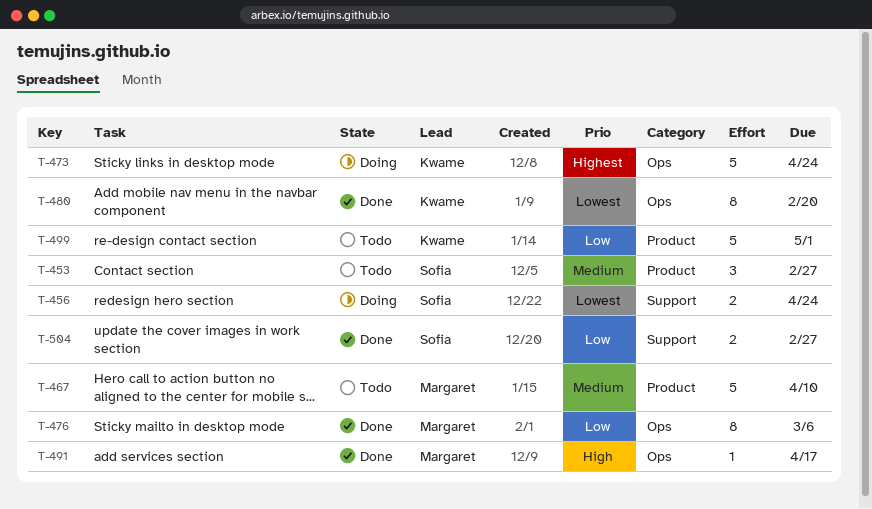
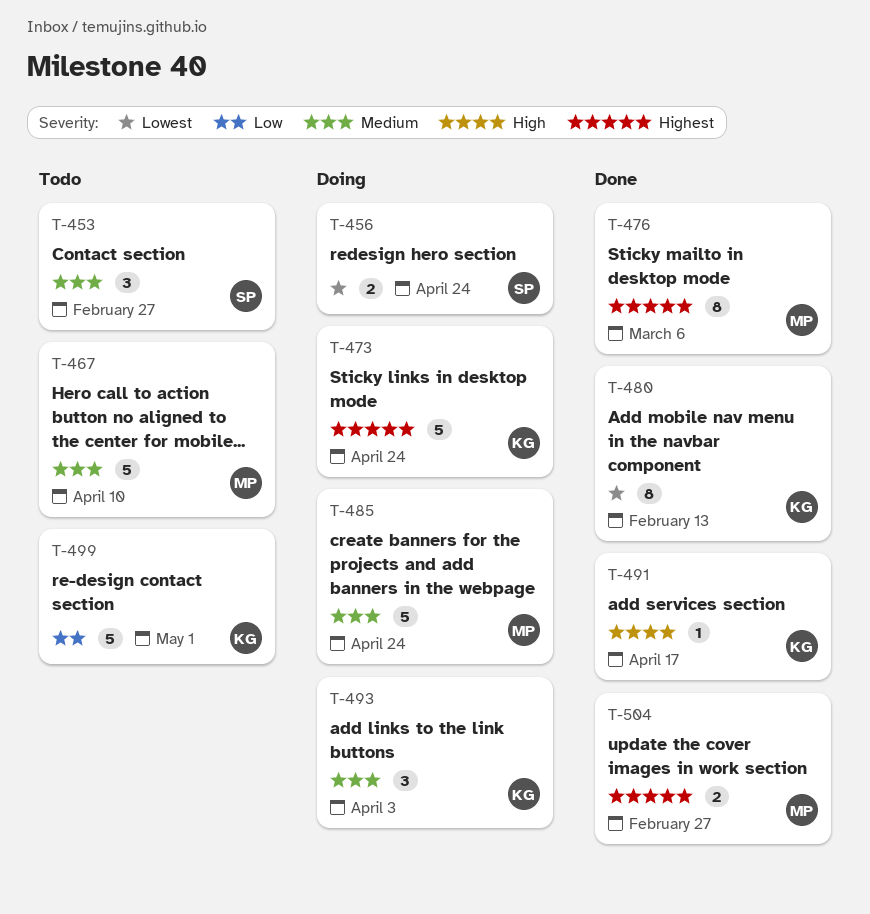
T-476, priority: Low -> Highest
T-480, due: Feb 20 -> Feb 13
T-485: none -> present
T-491, owner: Margaret -> Kwame
T-493: none -> present
T-504, owner: Sofia -> Margaret
T-504, priority: Low -> Highest

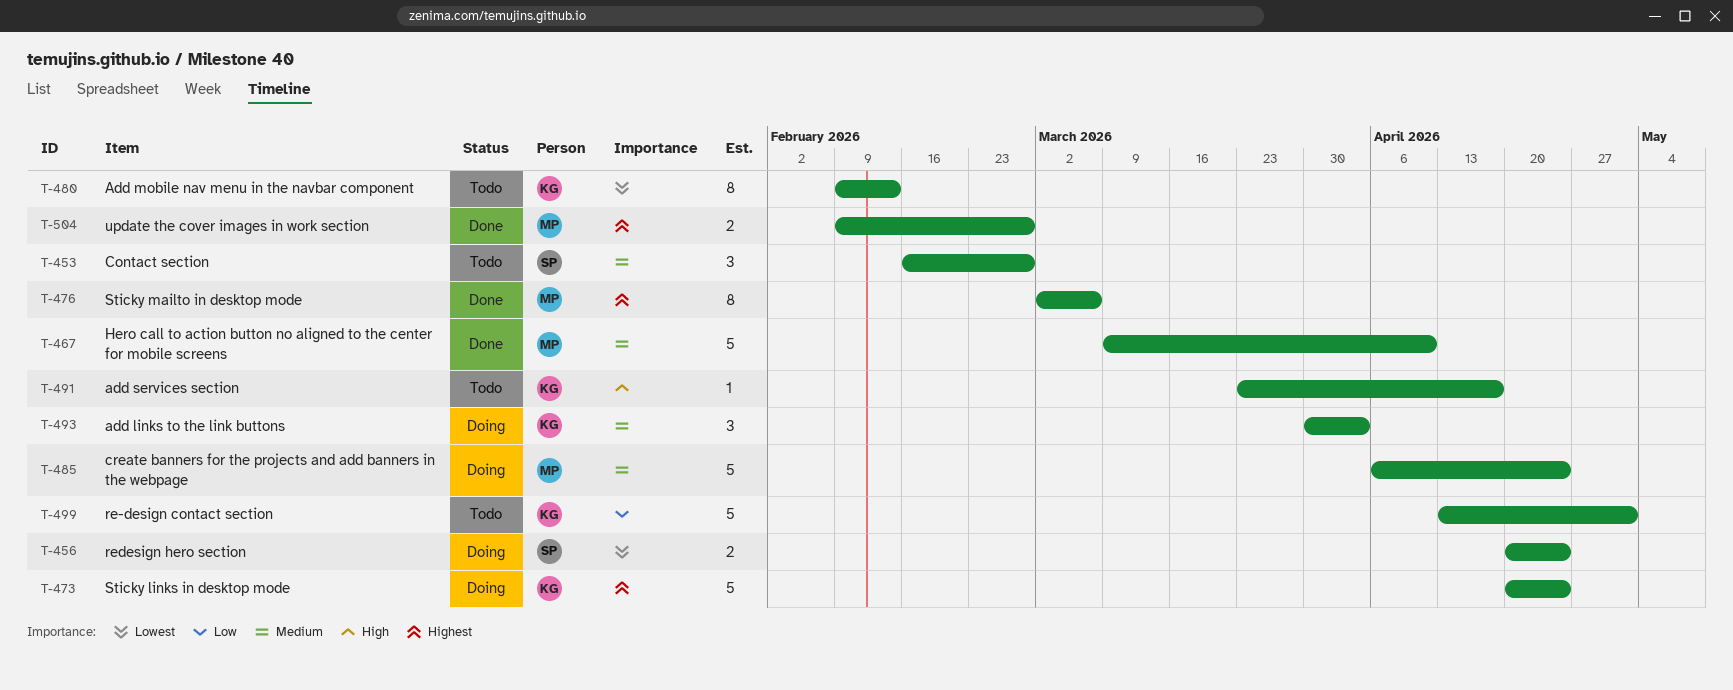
T-467, status: Todo -> Done
T-480, status: Done -> Todo
T-491, status: Done -> Todo

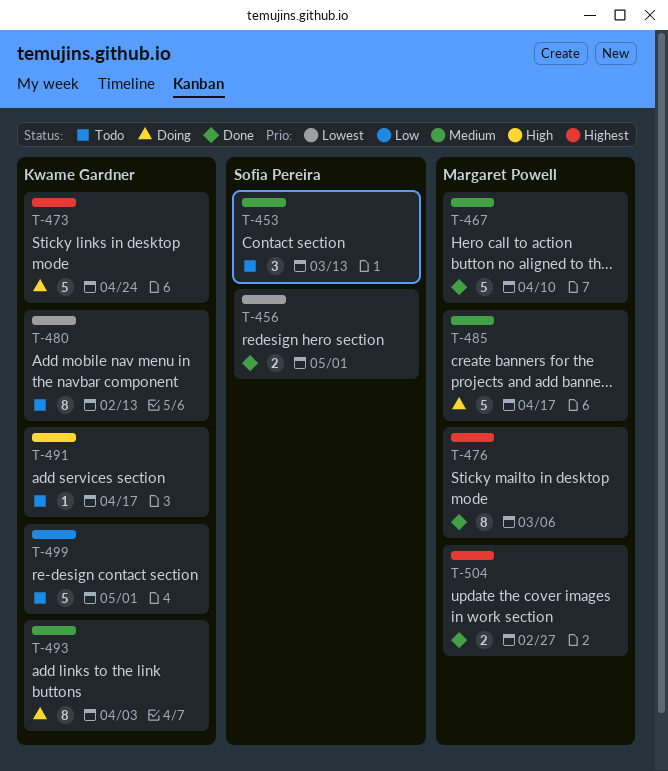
T-453, due: Feb 27 -> Mar 13
T-456, status: Doing -> Done
T-456, due: Apr 24 -> May 1
T-485, due: Apr 24 -> Apr 17
T-493, estimate: 3 -> 8

